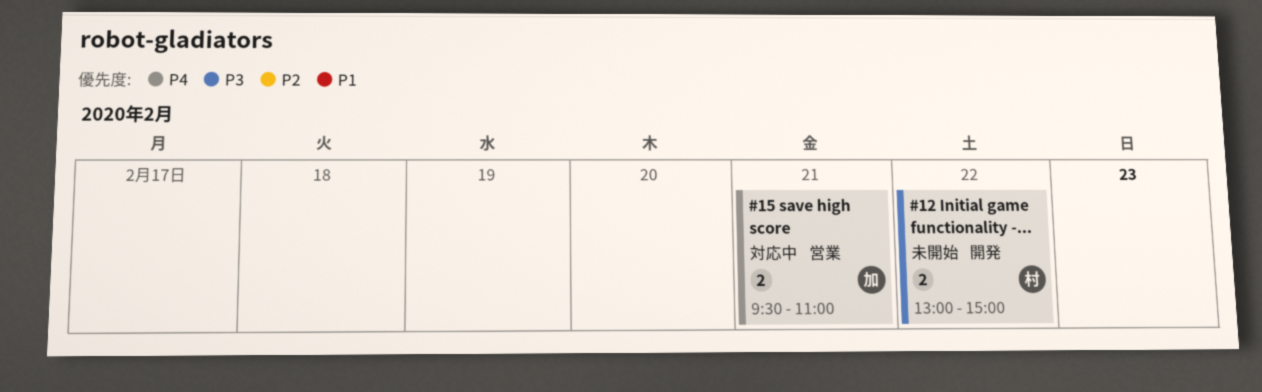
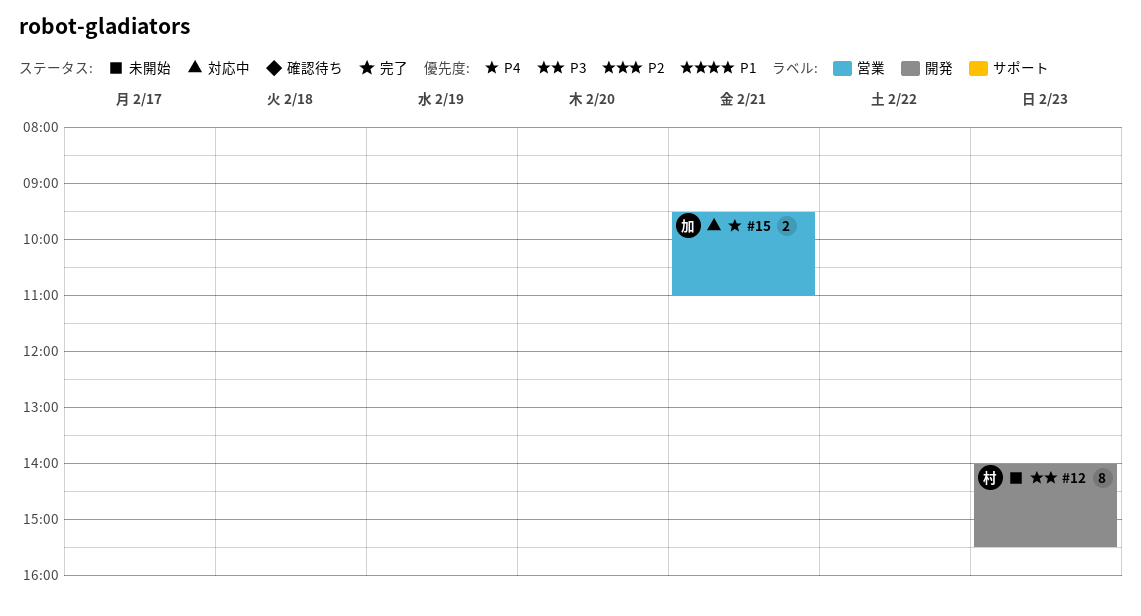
#12, estimate: 2 -> 8
#12, day: Feb 22 -> Feb 23
#12, begins: 13:00 -> 14:00
#12, ends: 15:00 -> 15:30

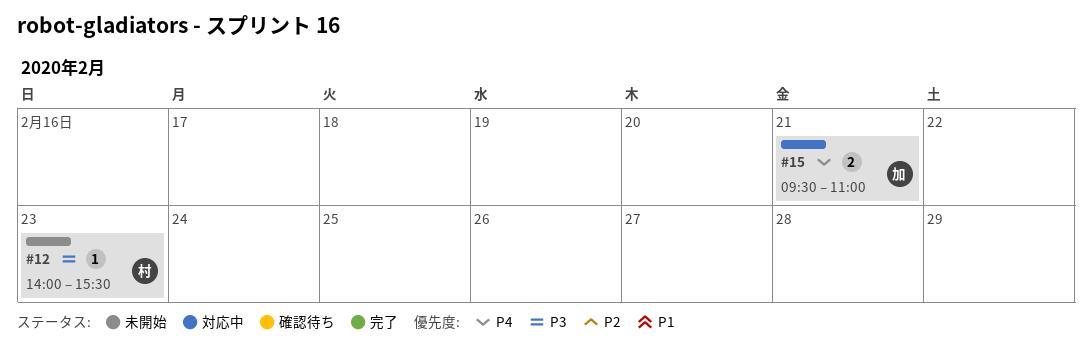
#12, estimate: 8 -> 1

